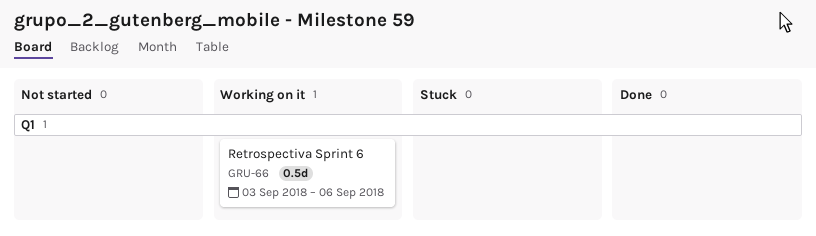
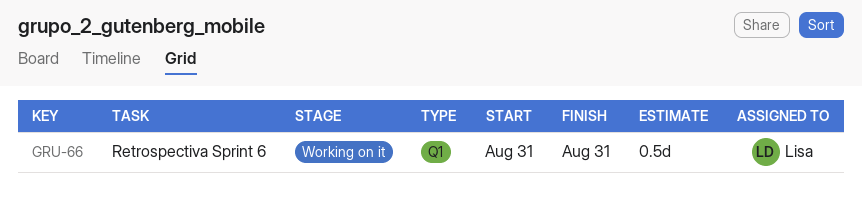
GRU-66, start: Sep 3 -> Aug 31
GRU-66, due: Sep 6 -> Aug 31

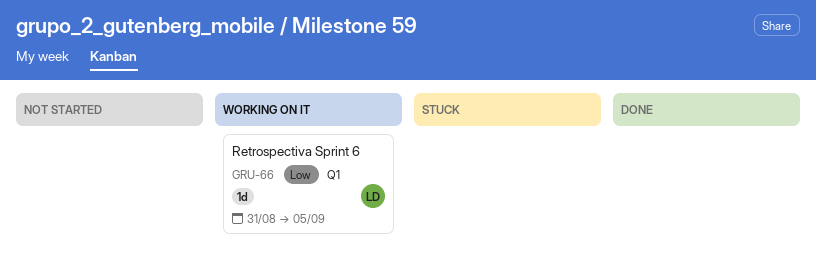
GRU-66, estimate: 0.5d -> 1d
GRU-66, due: Aug 31 -> Sep 5

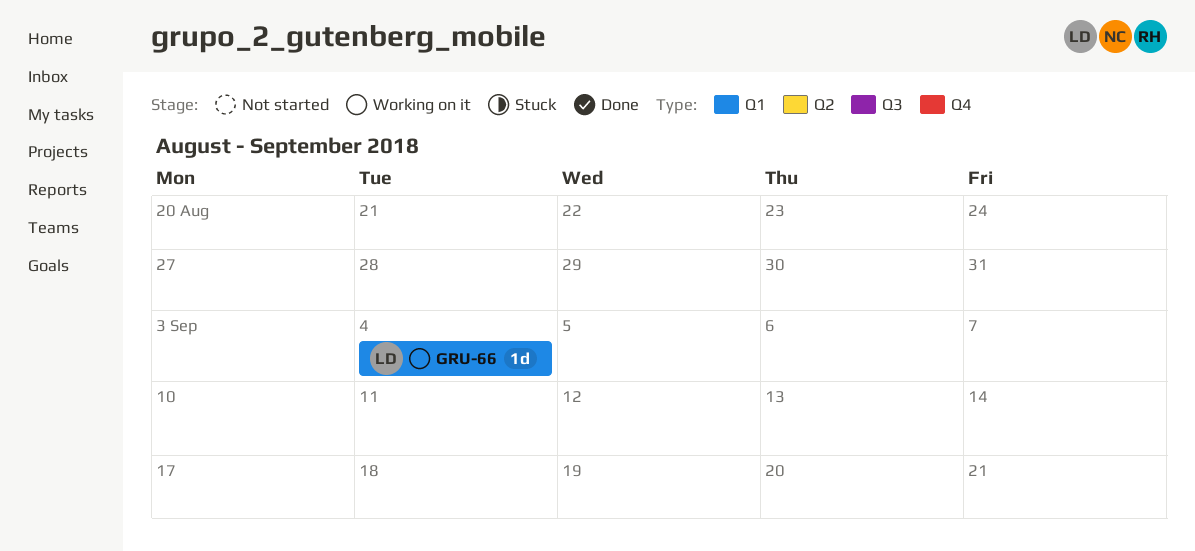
GRU-66, start: Aug 31 -> Sep 4
GRU-66, due: Sep 5 -> Sep 4

